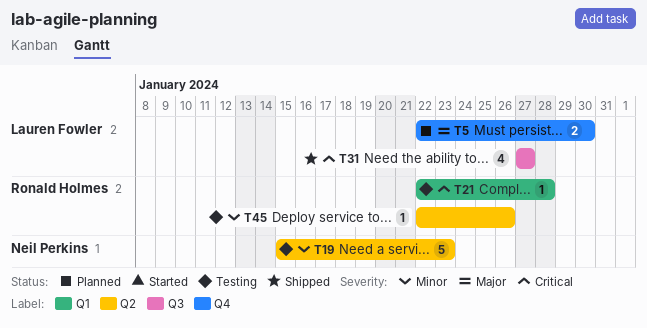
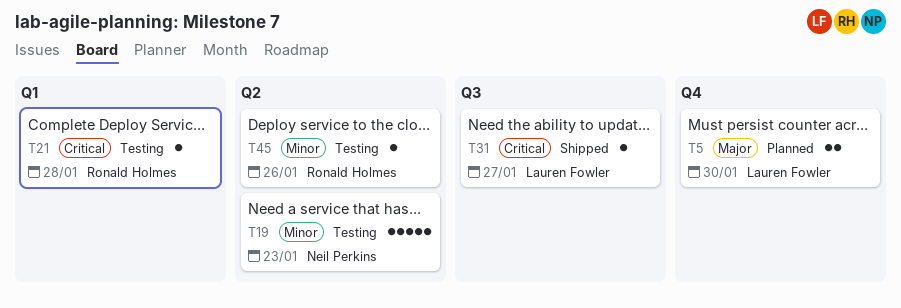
T31, estimate: 4 -> 1

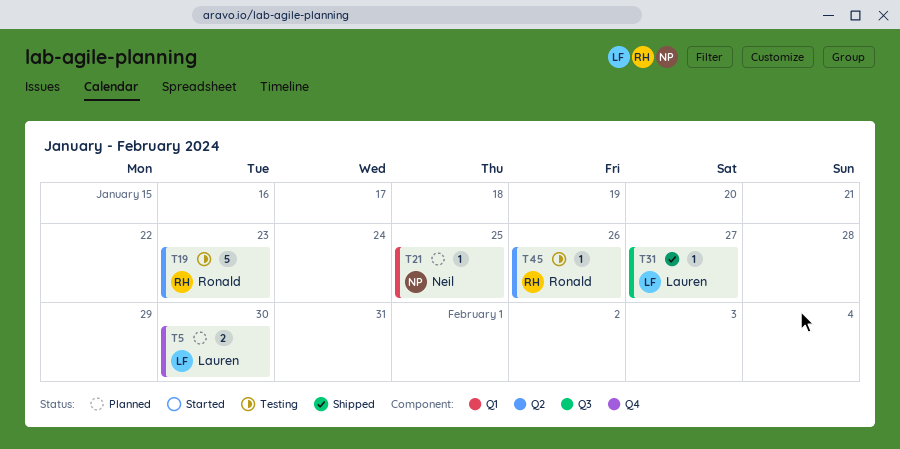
T19, owner: Neil Perkins -> Ronald Holmes
T21, status: Testing -> Planned
T21, owner: Ronald Holmes -> Neil Perkins
T21, due: Jan 28 -> Jan 25

